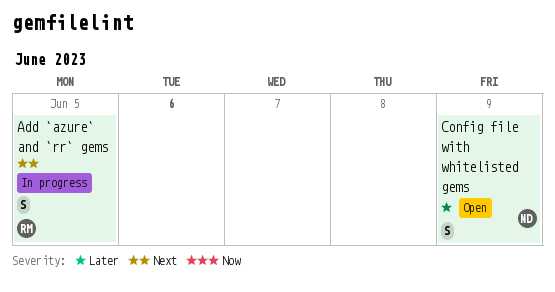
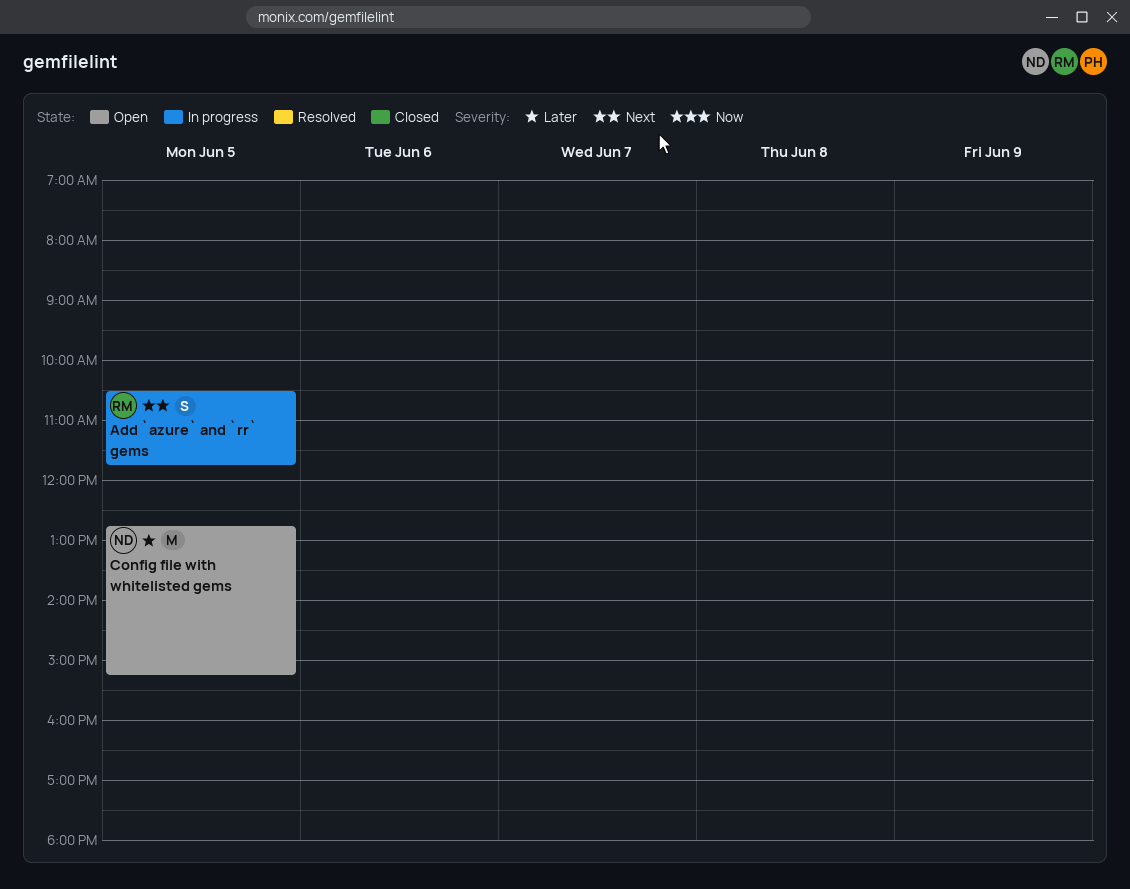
Config file with whitelisted gems, estimate: S -> M
Config file with whitelisted gems, day: Jun 9 -> Jun 5

